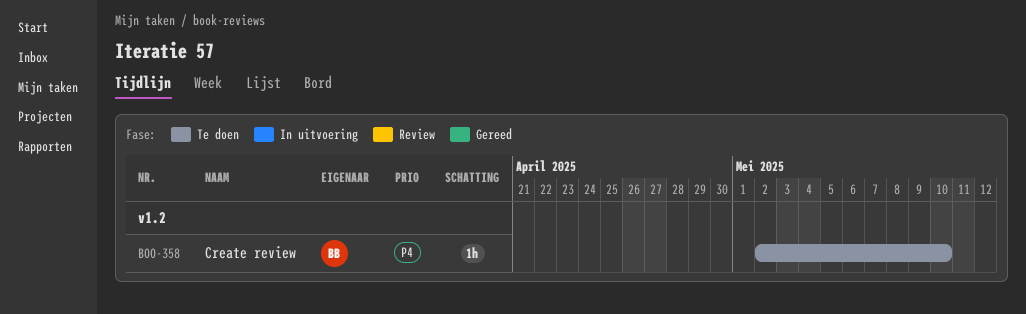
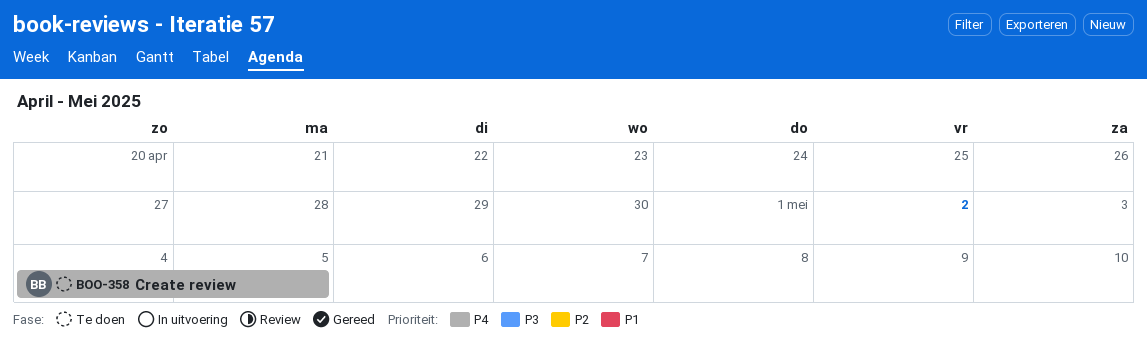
BOO-358, start: May 2 -> May 4
BOO-358, due: May 10 -> May 5

